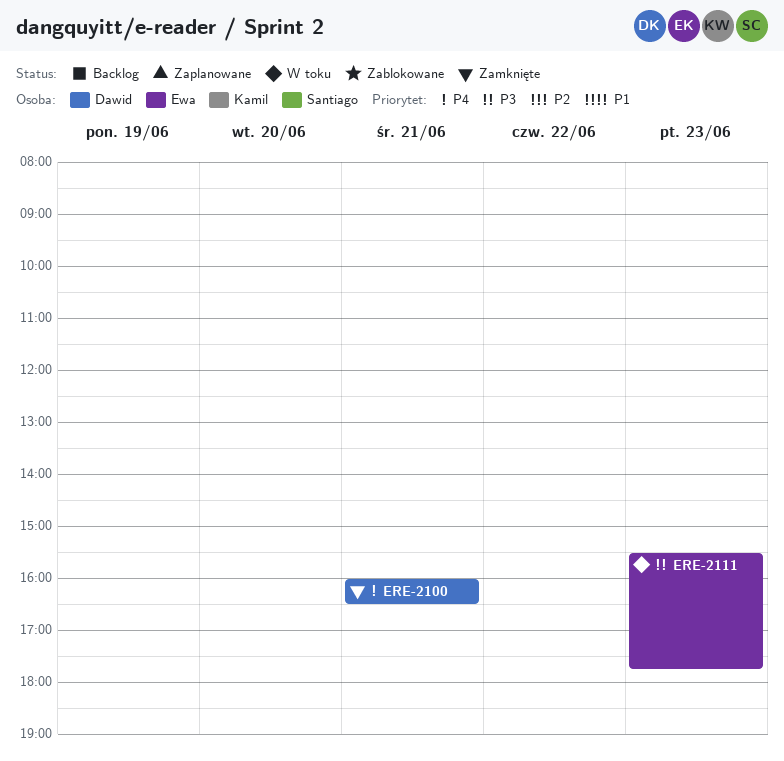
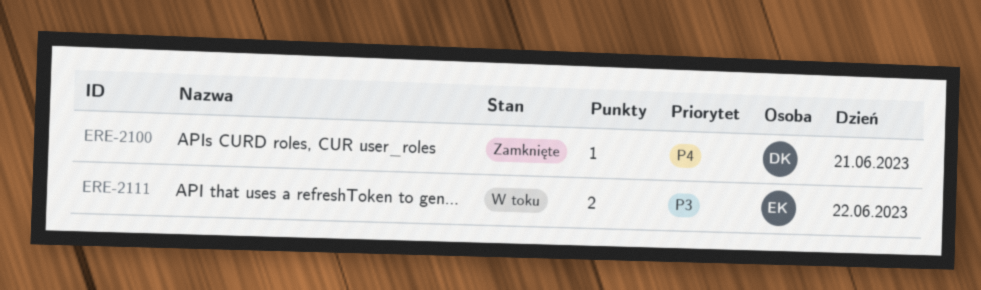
ERE-2111, day: Jun 23 -> Jun 22

